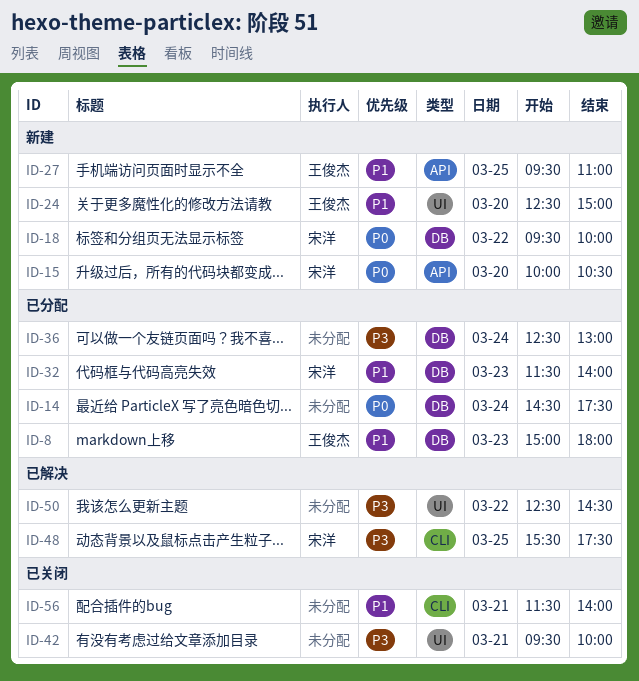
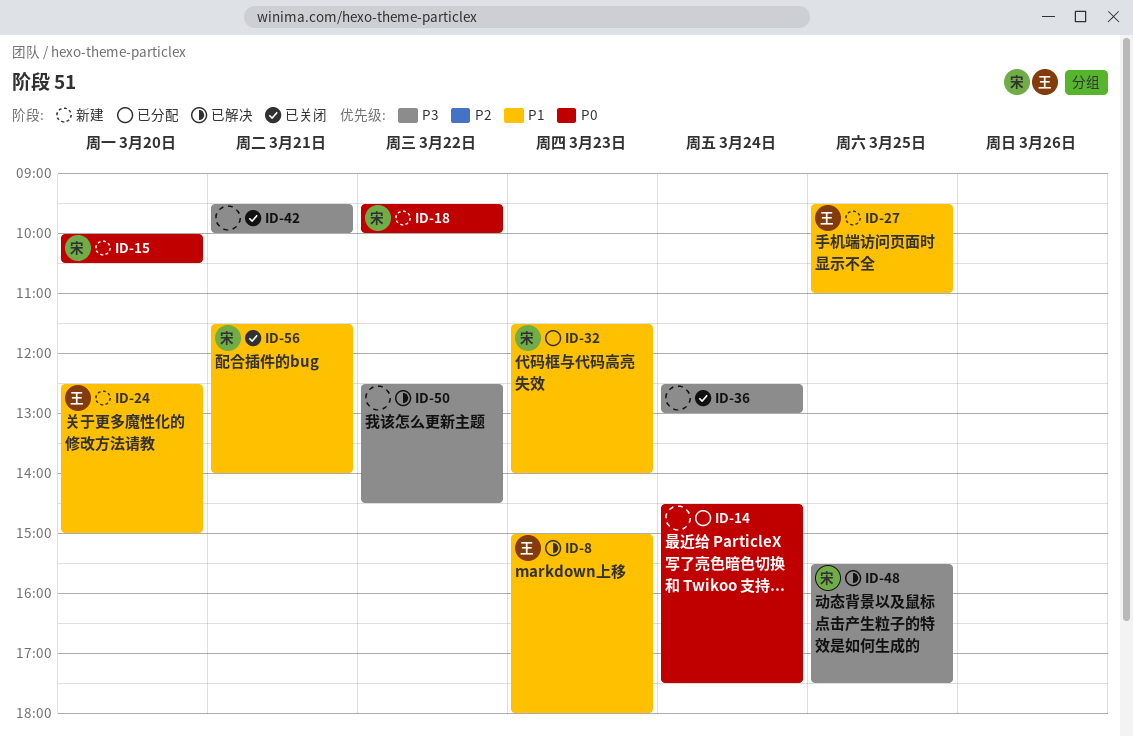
ID-8, status: 已分配 -> 已解决
ID-36, status: 已分配 -> 已关闭
ID-56, owner: none -> 宋洋

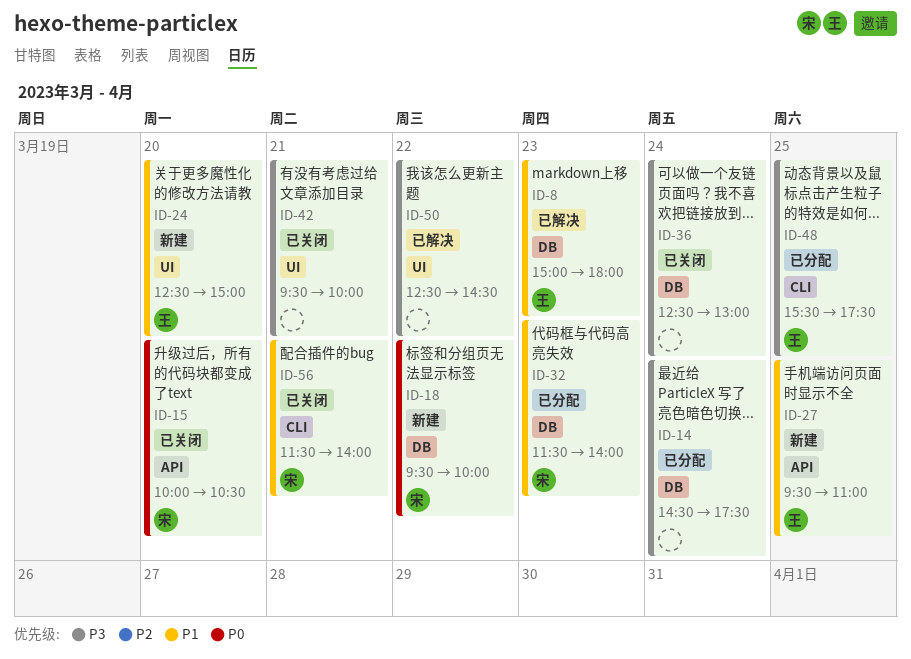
ID-14, priority: P0 -> P3
ID-15, status: 新建 -> 已关闭
ID-48, status: 已解决 -> 已分配
ID-48, owner: 宋 -> 王

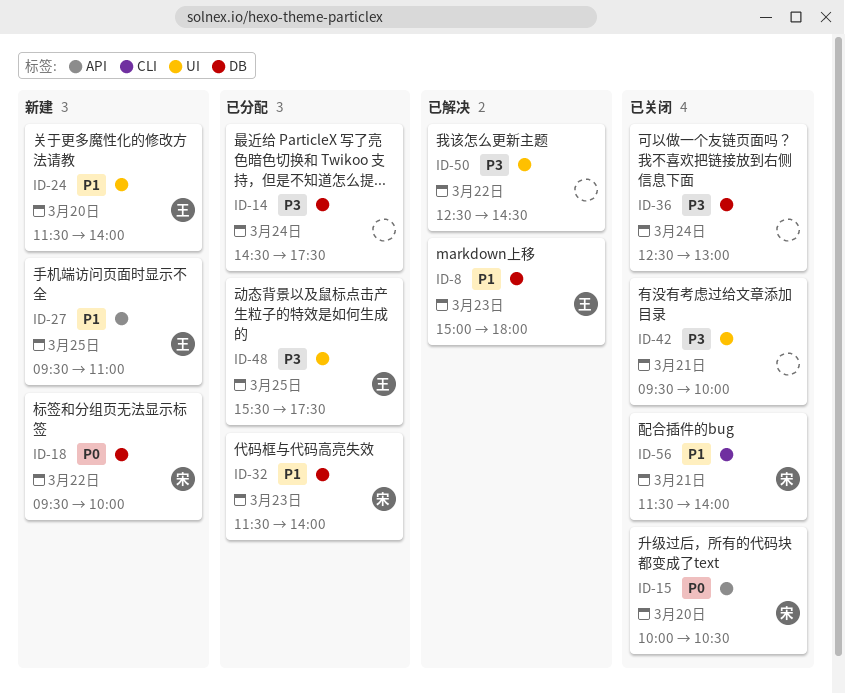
ID-24, begins: 12:30 -> 11:30
ID-24, ends: 15:00 -> 14:00
ID-48, label: CLI -> UI

